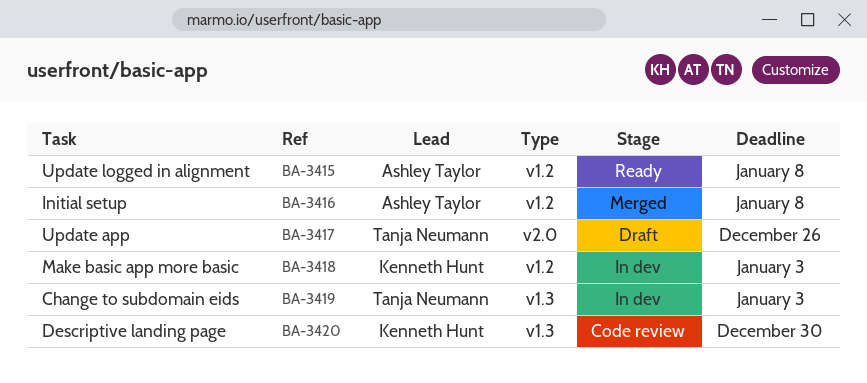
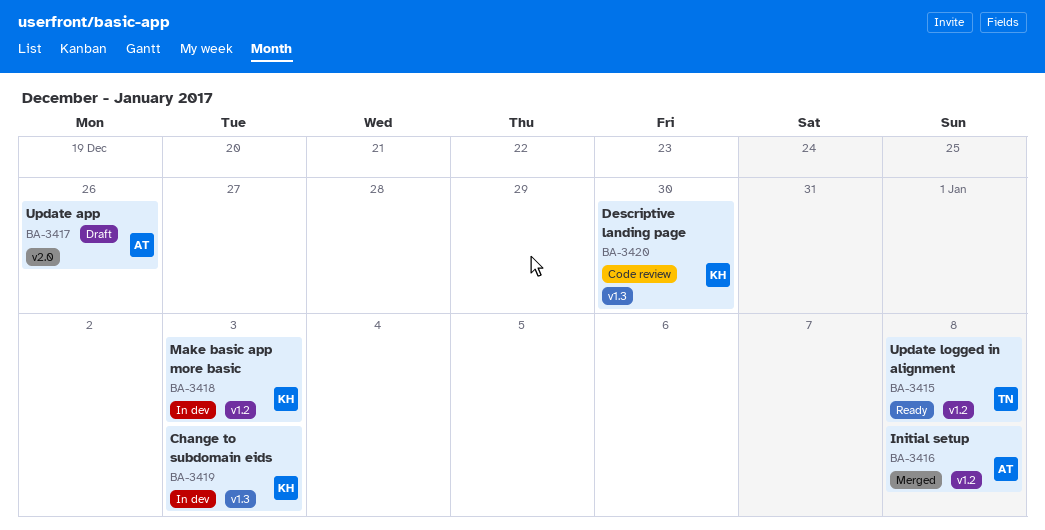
BA-3415, owner: Ashley Taylor -> Tanja Neumann
BA-3417, owner: Tanja Neumann -> Ashley Taylor
BA-3419, owner: Tanja Neumann -> Kenneth Hunt

